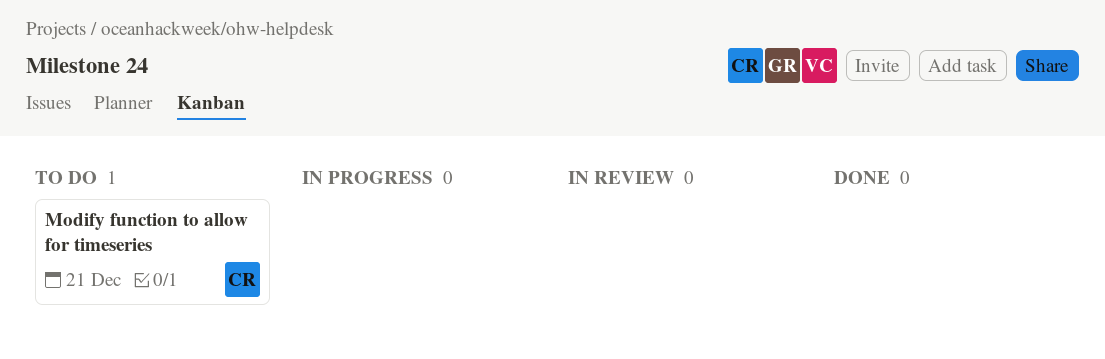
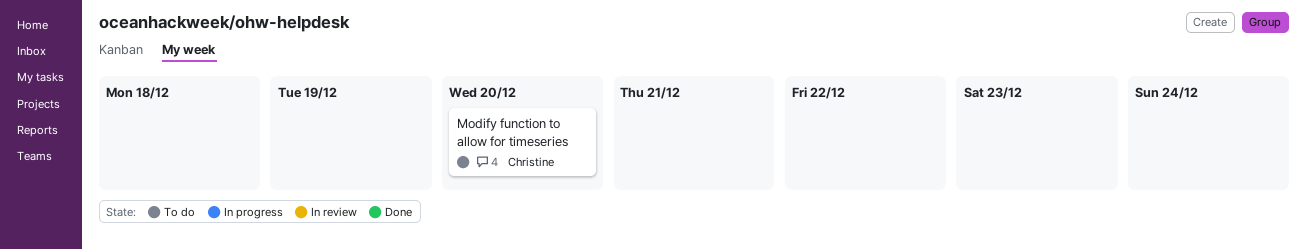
Modify function to allow for timeseries, due: Dec 21 -> Dec 20

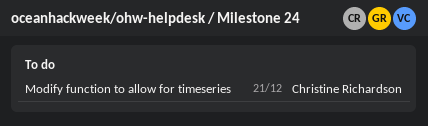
Modify function to allow for timeseries, due: Dec 20 -> Dec 21

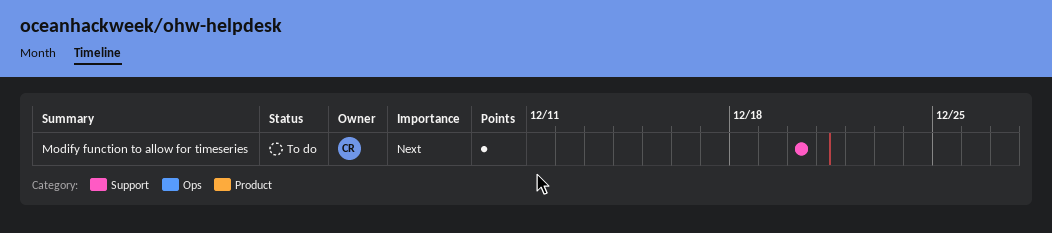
Modify function to allow for timeseries, due: Dec 21 -> Dec 20

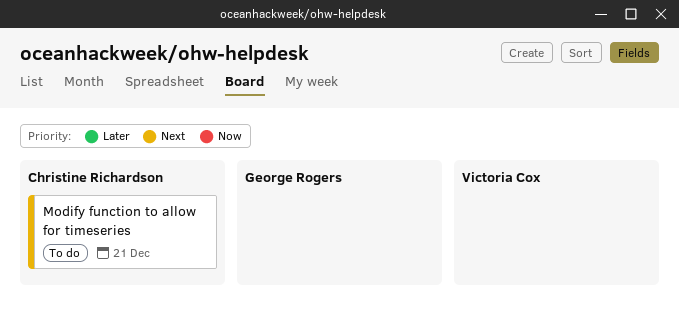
Modify function to allow for timeseries, due: Dec 20 -> Dec 21

